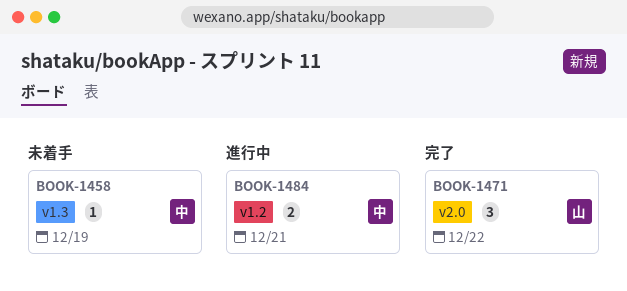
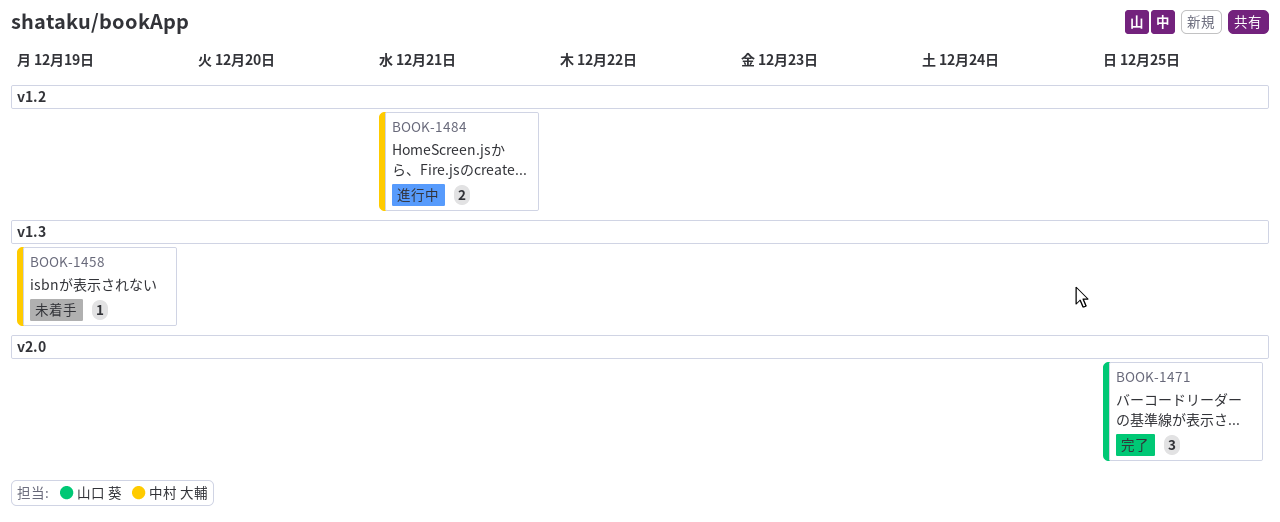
BOOK-1471, due: Dec 22 -> Dec 25

